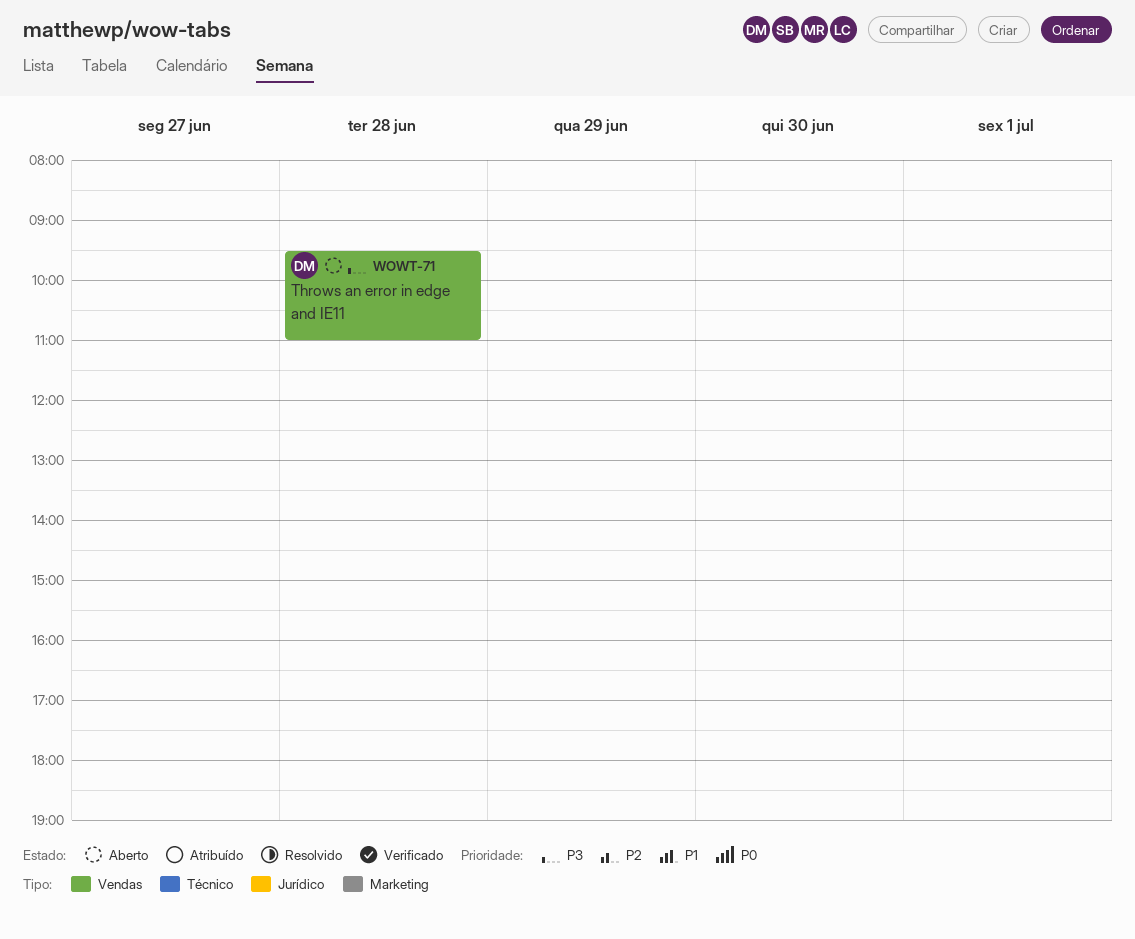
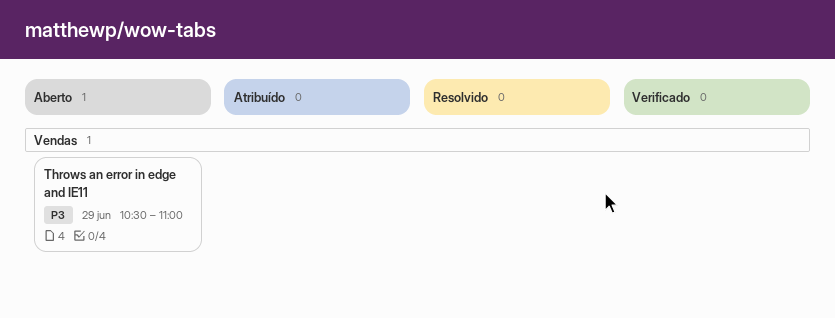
Throws an error in edge and IE11, day: Jun 28 -> Jun 29
Throws an error in edge and IE11, begins: 09:30 -> 10:30

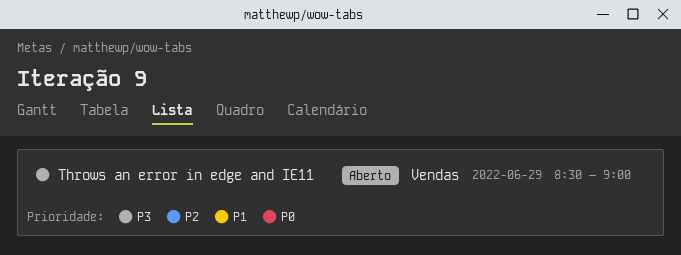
Throws an error in edge and IE11, begins: 10:30 -> 08:30
Throws an error in edge and IE11, ends: 11:00 -> 09:00

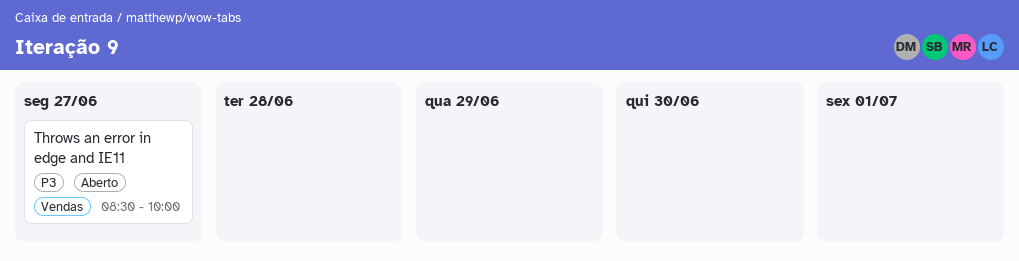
Throws an error in edge and IE11, day: Jun 29 -> Jun 27
Throws an error in edge and IE11, ends: 09:00 -> 10:00

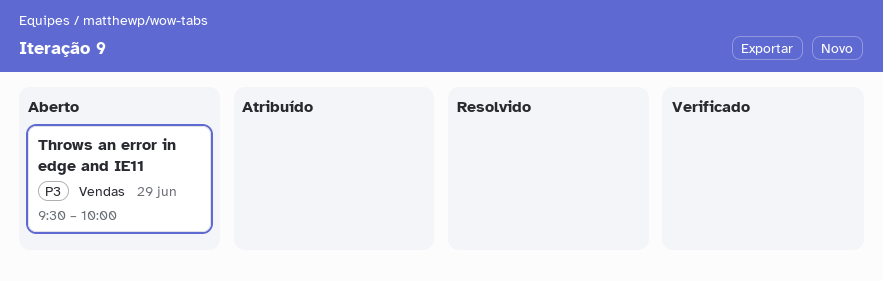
Throws an error in edge and IE11, day: Jun 27 -> Jun 29
Throws an error in edge and IE11, begins: 08:30 -> 09:30

